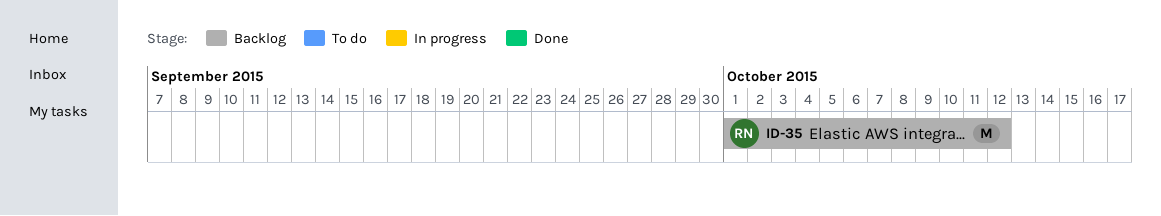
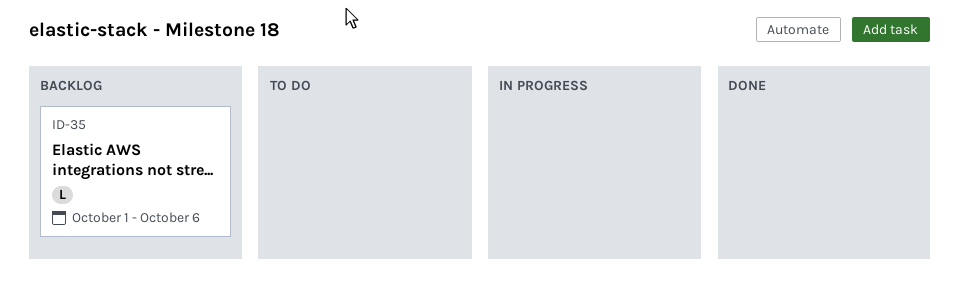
ID-35, estimate: M -> L
ID-35, due: Oct 12 -> Oct 6

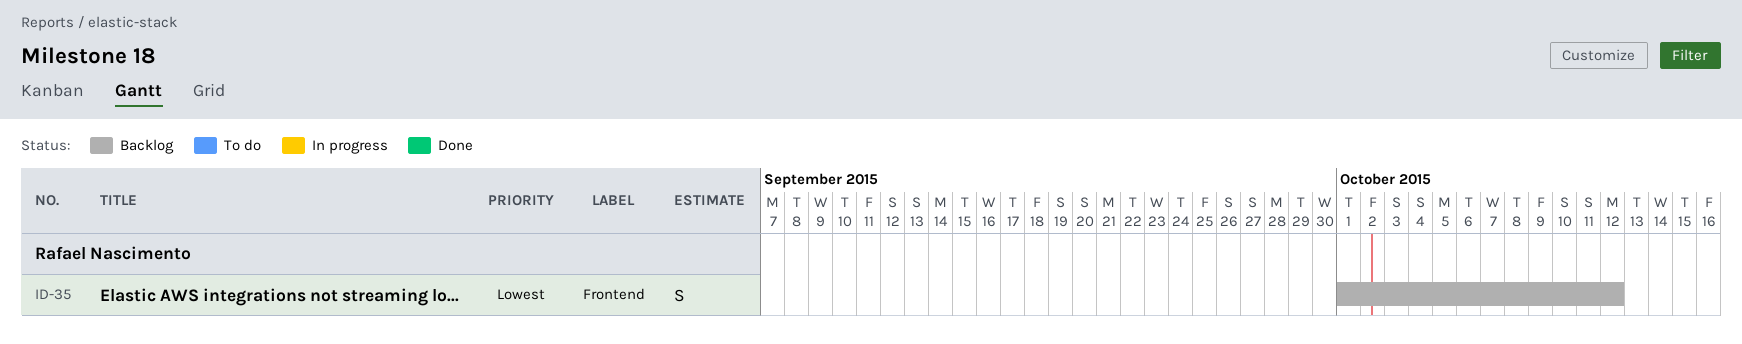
ID-35, estimate: L -> S
ID-35, due: Oct 6 -> Oct 12

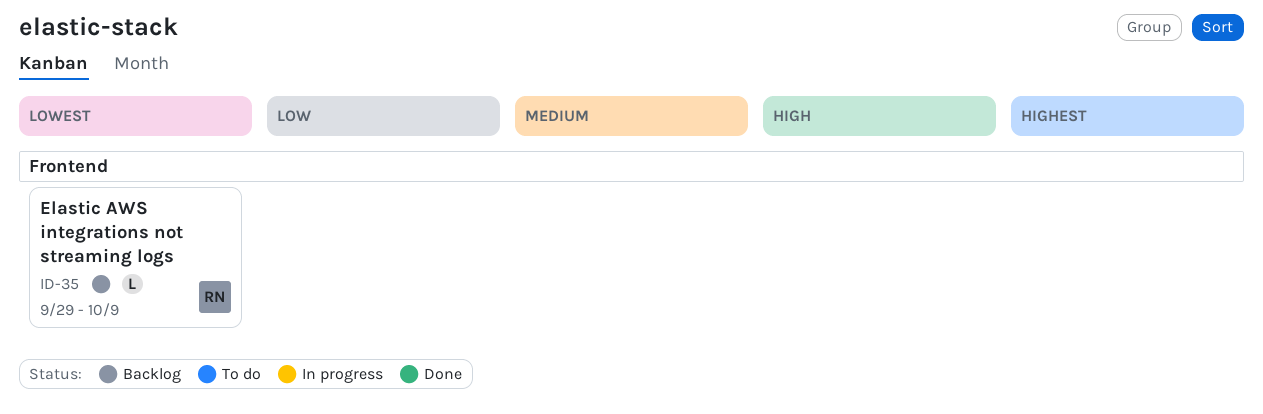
ID-35, estimate: S -> L
ID-35, start: Oct 1 -> Sep 29
ID-35, due: Oct 12 -> Oct 9

